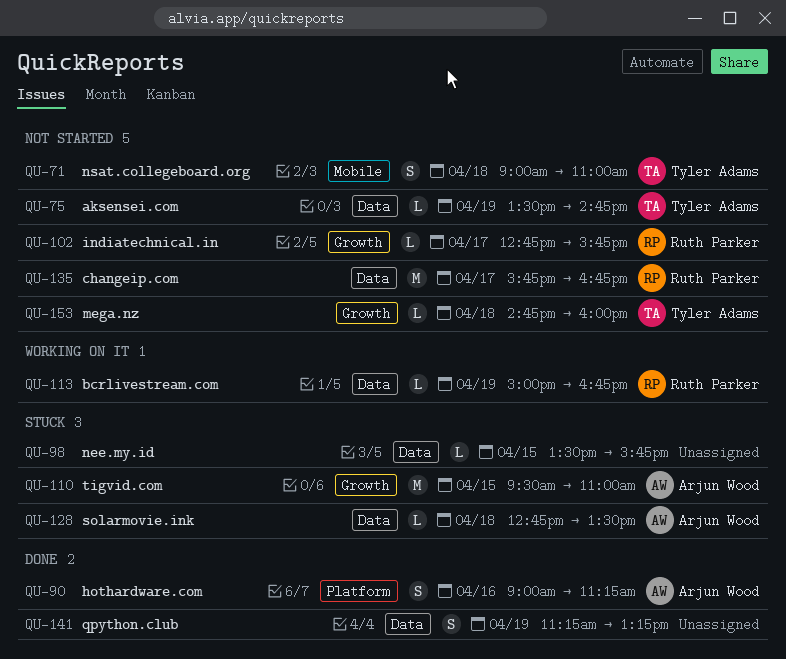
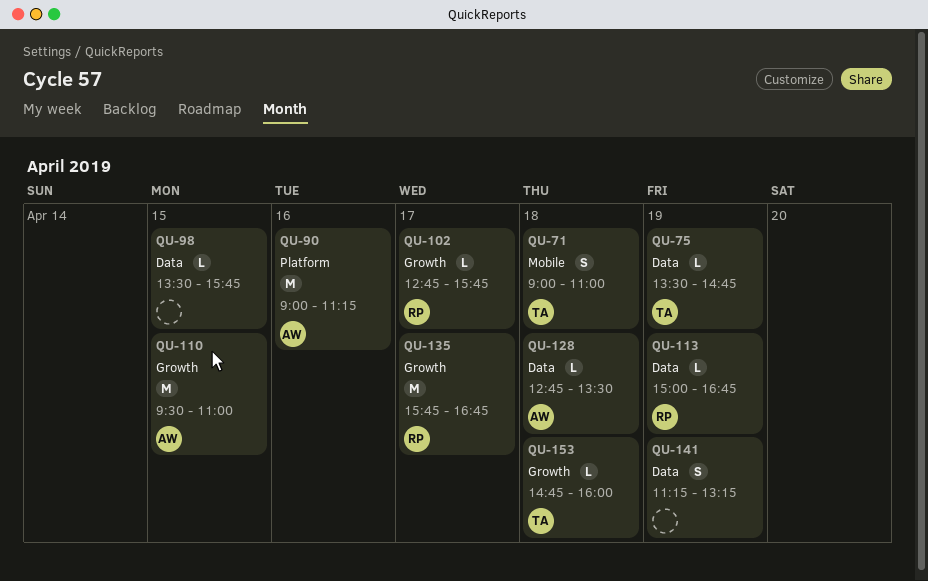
QU-90, estimate: S -> M
QU-135, label: Data -> Growth

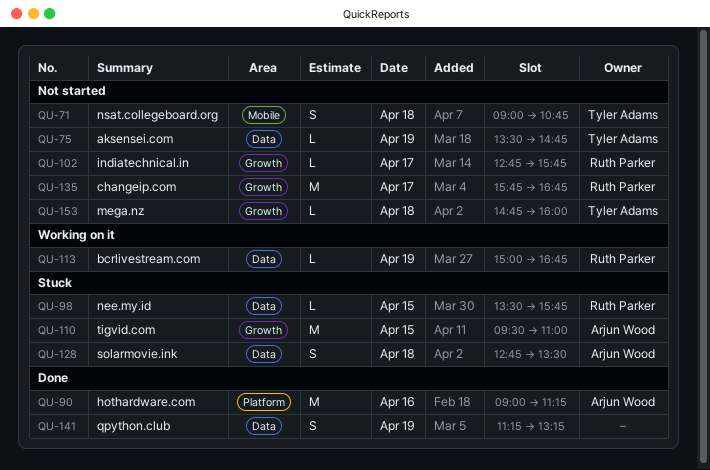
QU-71, ends: 11:00 -> 10:45
QU-98, owner: none -> Ruth Parker
QU-128, estimate: L -> S

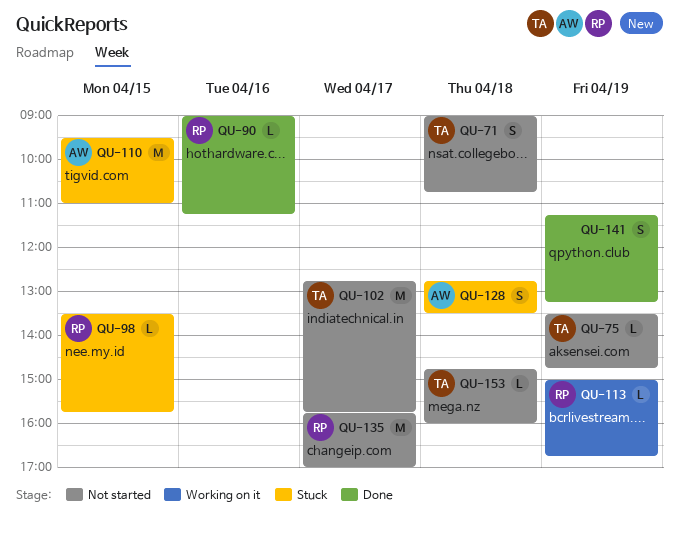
QU-90, owner: Arjun Wood -> Ruth Parker
QU-90, estimate: M -> L
QU-102, owner: Ruth Parker -> Tyler Adams
QU-102, estimate: L -> M
QU-135, ends: 16:45 -> 17:00

